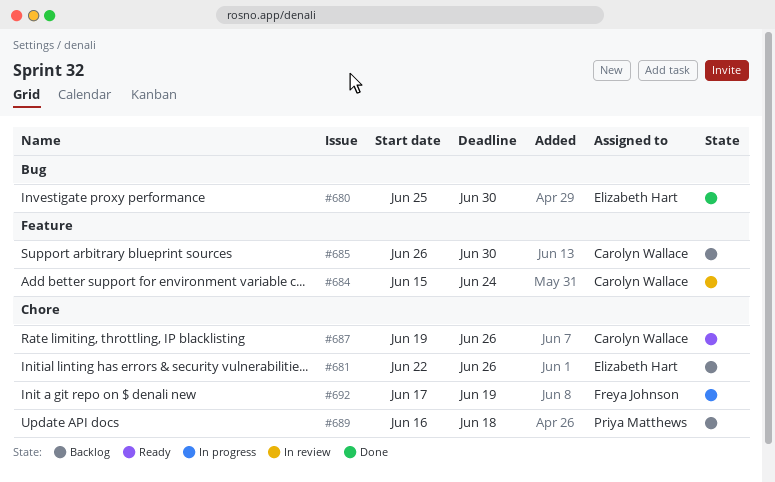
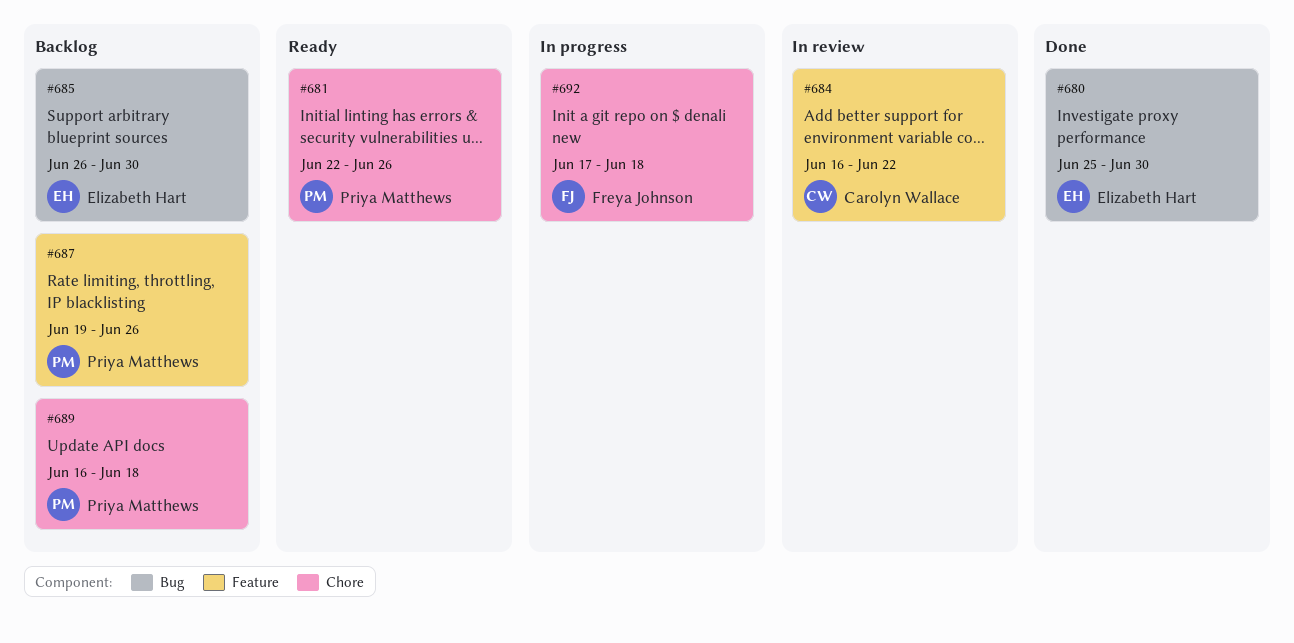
#681, status: Backlog -> Ready
#681, owner: Elizabeth Hart -> Priya Matthews
#684, start: Jun 15 -> Jun 16
#684, due: Jun 24 -> Jun 22
#685, owner: Carolyn Wallace -> Elizabeth Hart
#685, label: Feature -> Bug
#687, status: Ready -> Backlog
#687, owner: Carolyn Wallace -> Priya Matthews
#687, label: Chore -> Feature
#692, due: Jun 19 -> Jun 18

